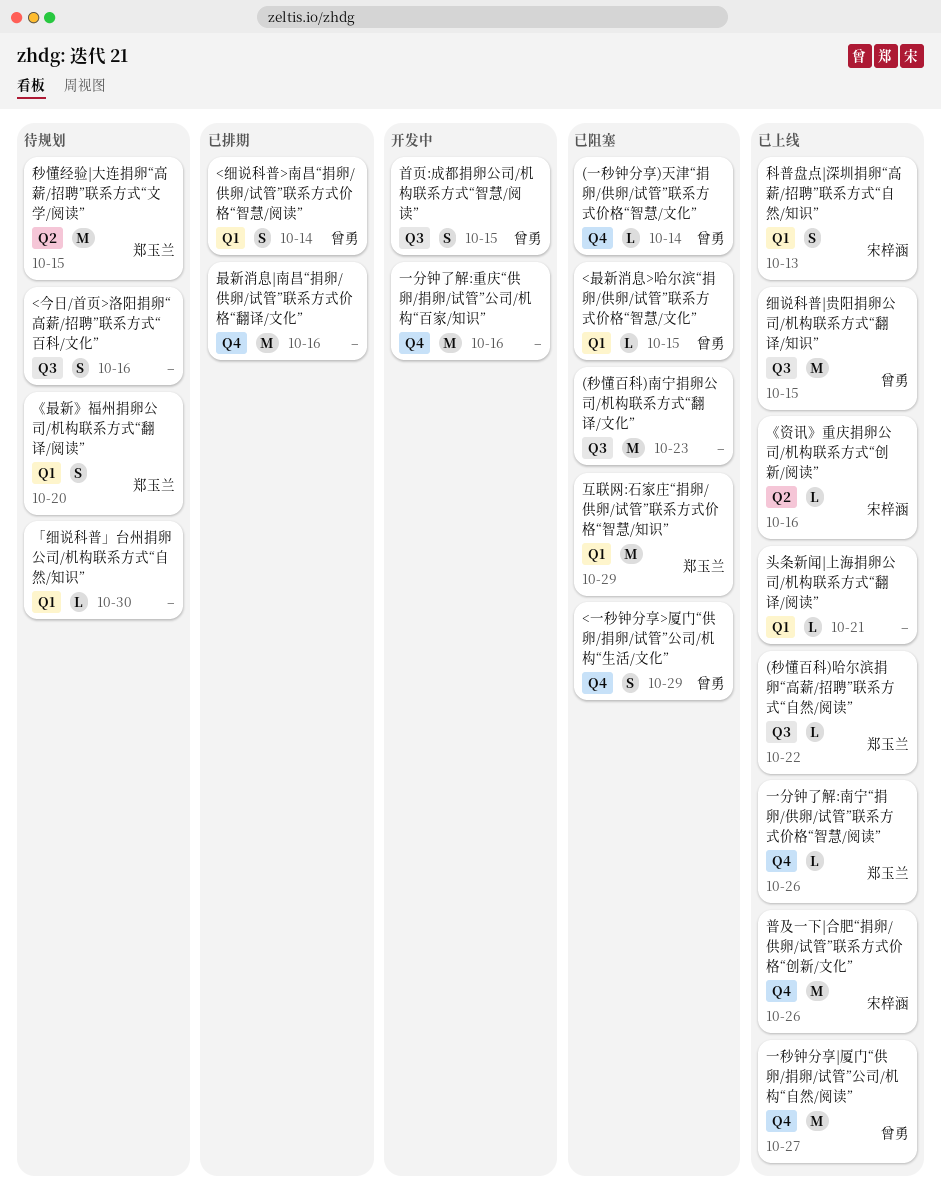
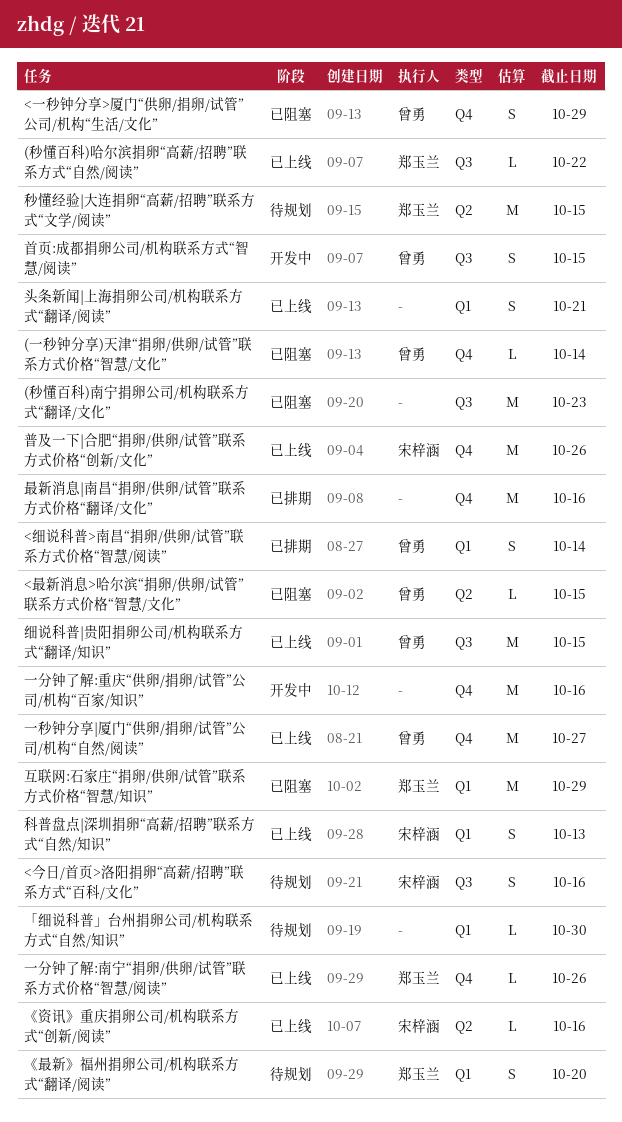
<今日/首页>洛阳捐卵“高薪/招聘”联系方式“百科/文化”, owner: none -> 宋梓涵
<最新消息>哈尔滨“捐卵/供卵/试管”联系方式价格“智慧/文化”, label: Q1 -> Q2
头条新闻|上海捐卵公司/机构联系方式“翻译/阅读”, estimate: L -> S

